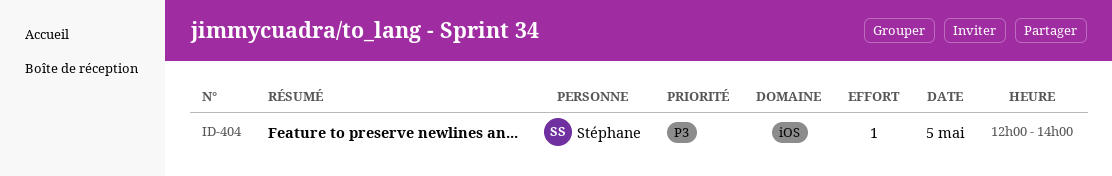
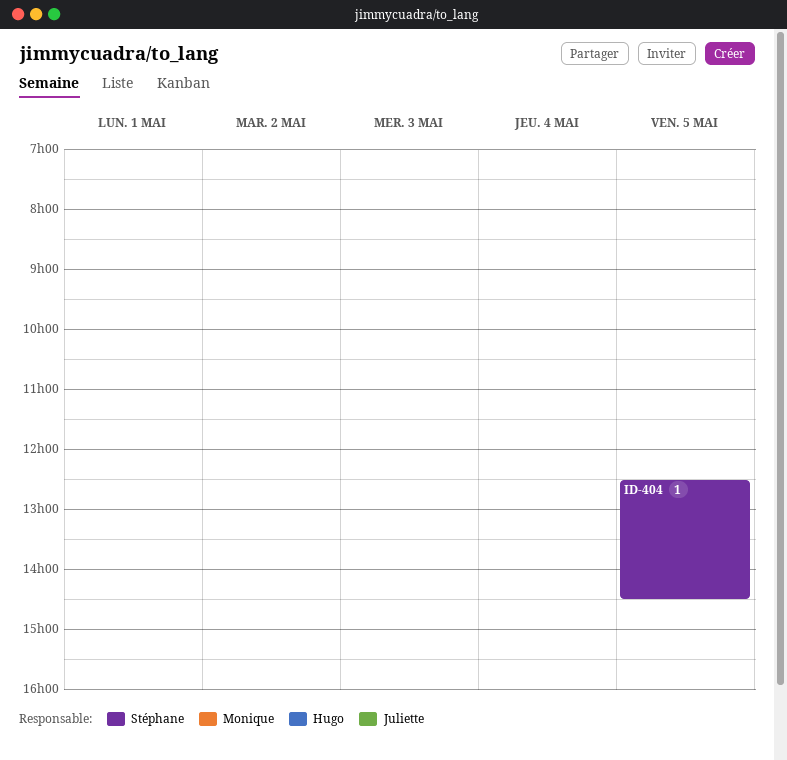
ID-404, begins: 12:00 -> 12:30
ID-404, ends: 14:00 -> 14:30

